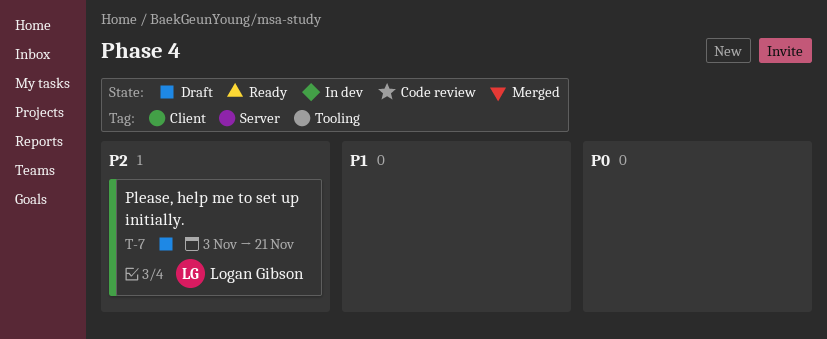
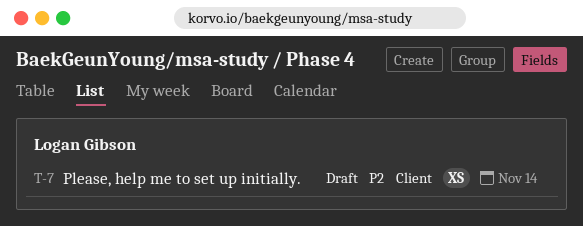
T-7, due: Nov 21 -> Nov 14

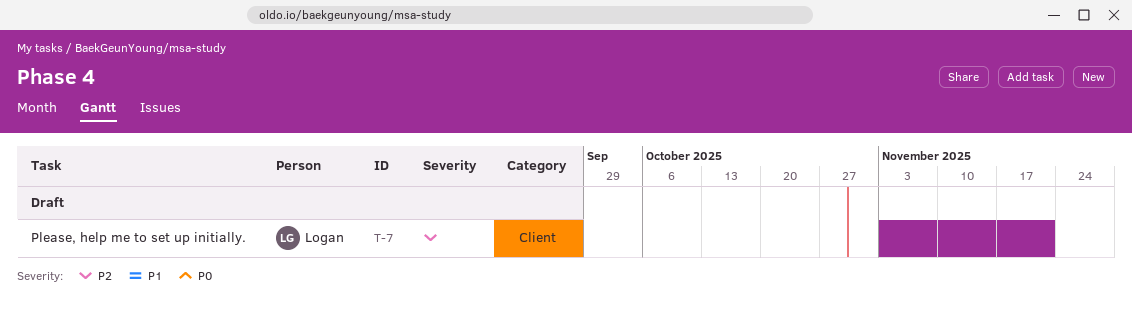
T-7, due: Nov 14 -> Nov 21

